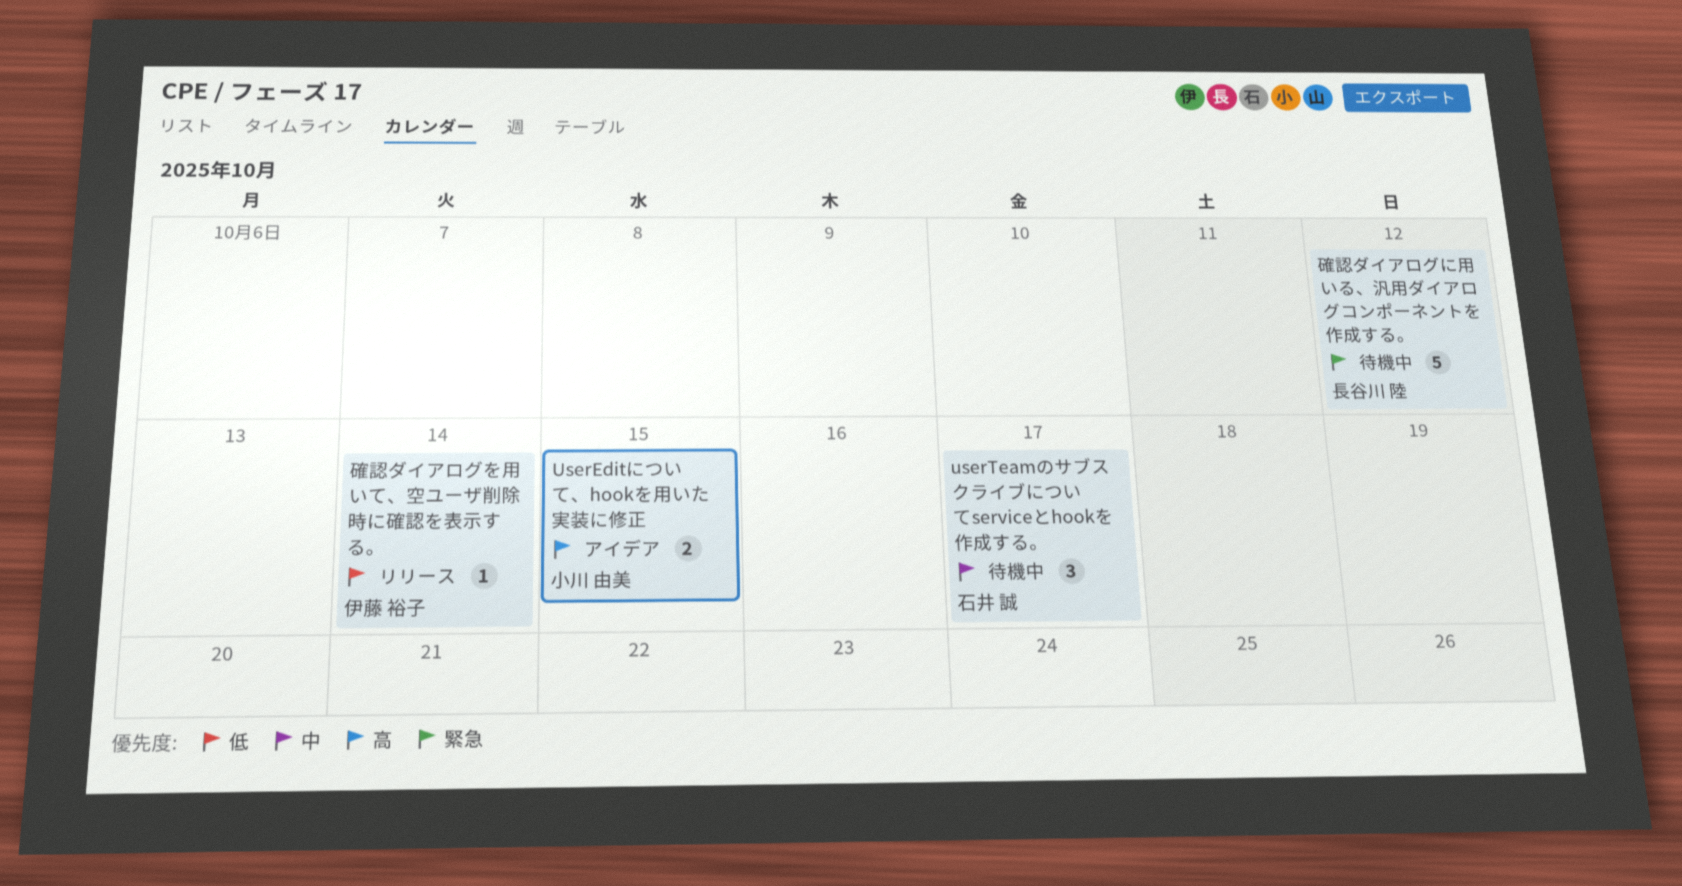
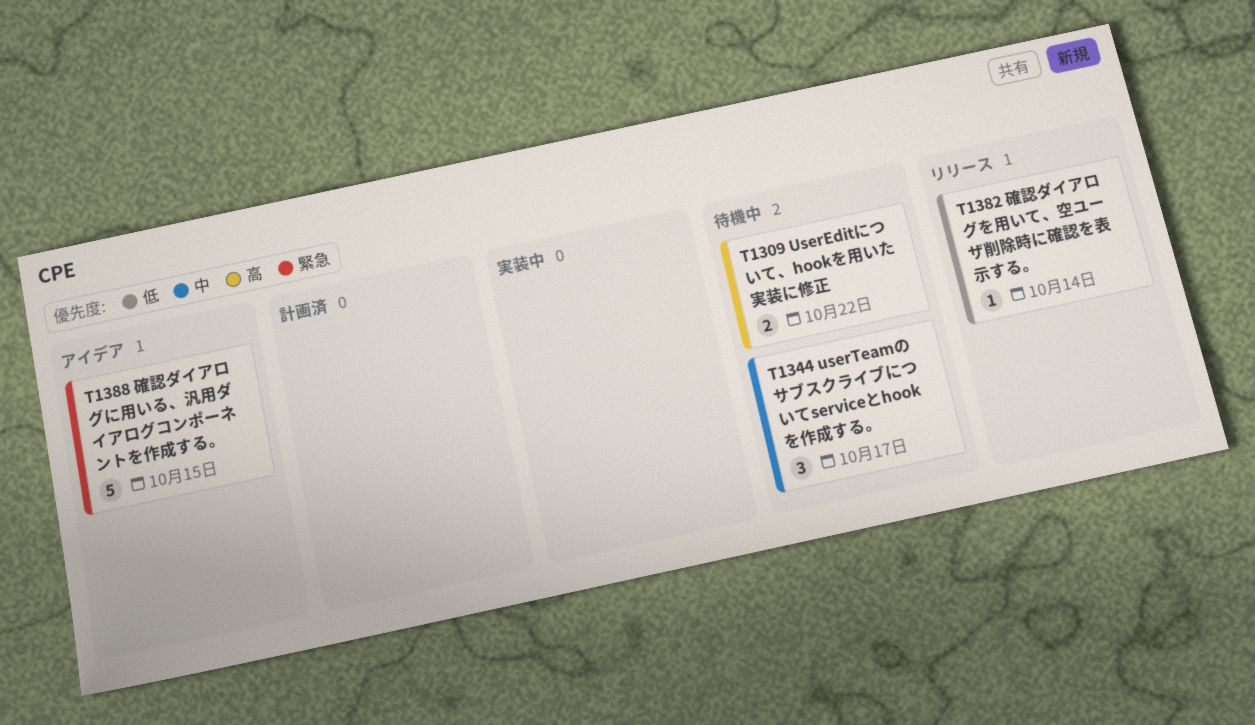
UserEditについて、hookを用いた実装に修正, status: アイデア -> 待機中
UserEditについて、hookを用いた実装に修正, due: Oct 15 -> Oct 22
確認ダイアログに用いる、汎用ダイアログコンポーネントを作成する。, status: 待機中 -> アイデア
確認ダイアログに用いる、汎用ダイアログコンポーネントを作成する。, due: Oct 12 -> Oct 15

